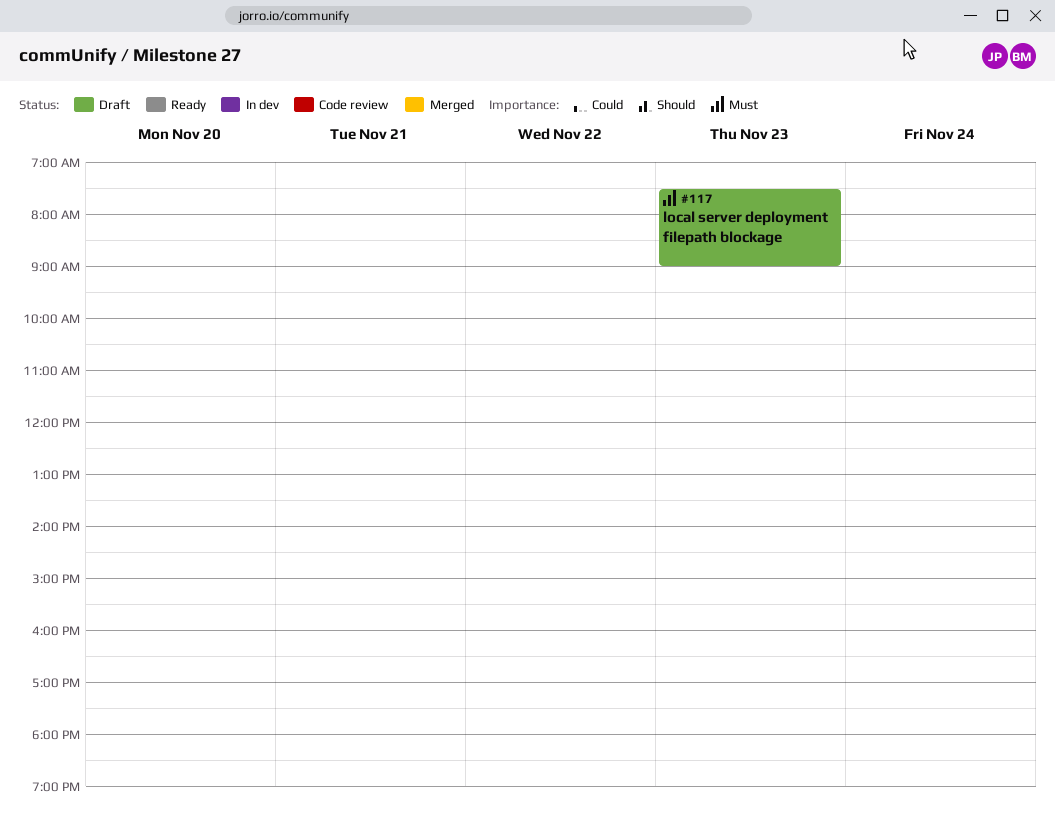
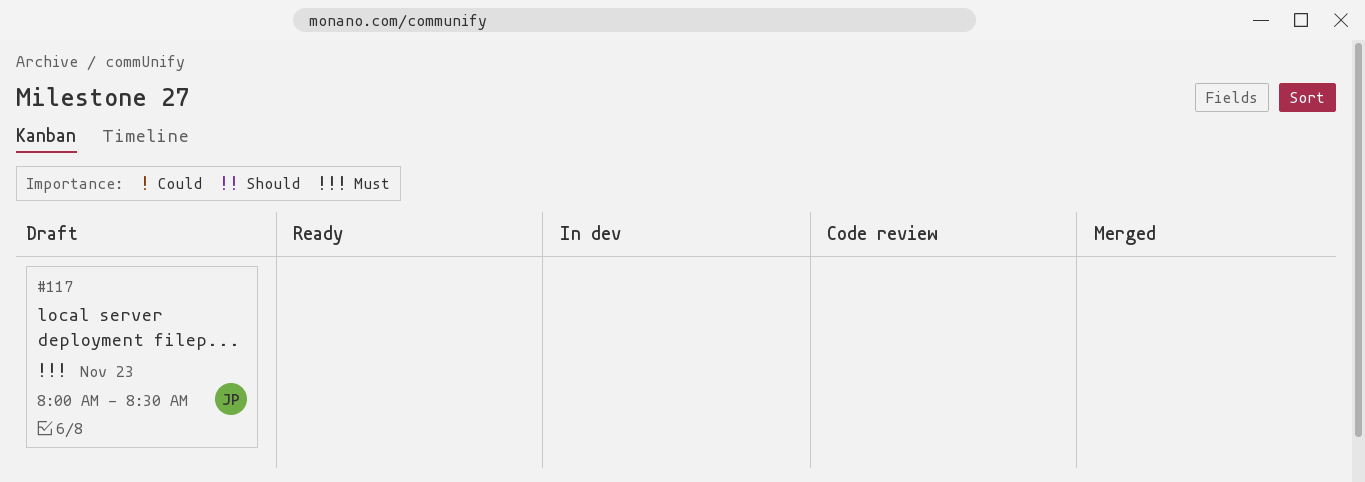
#117, begins: 07:30 -> 08:00
#117, ends: 09:00 -> 08:30

